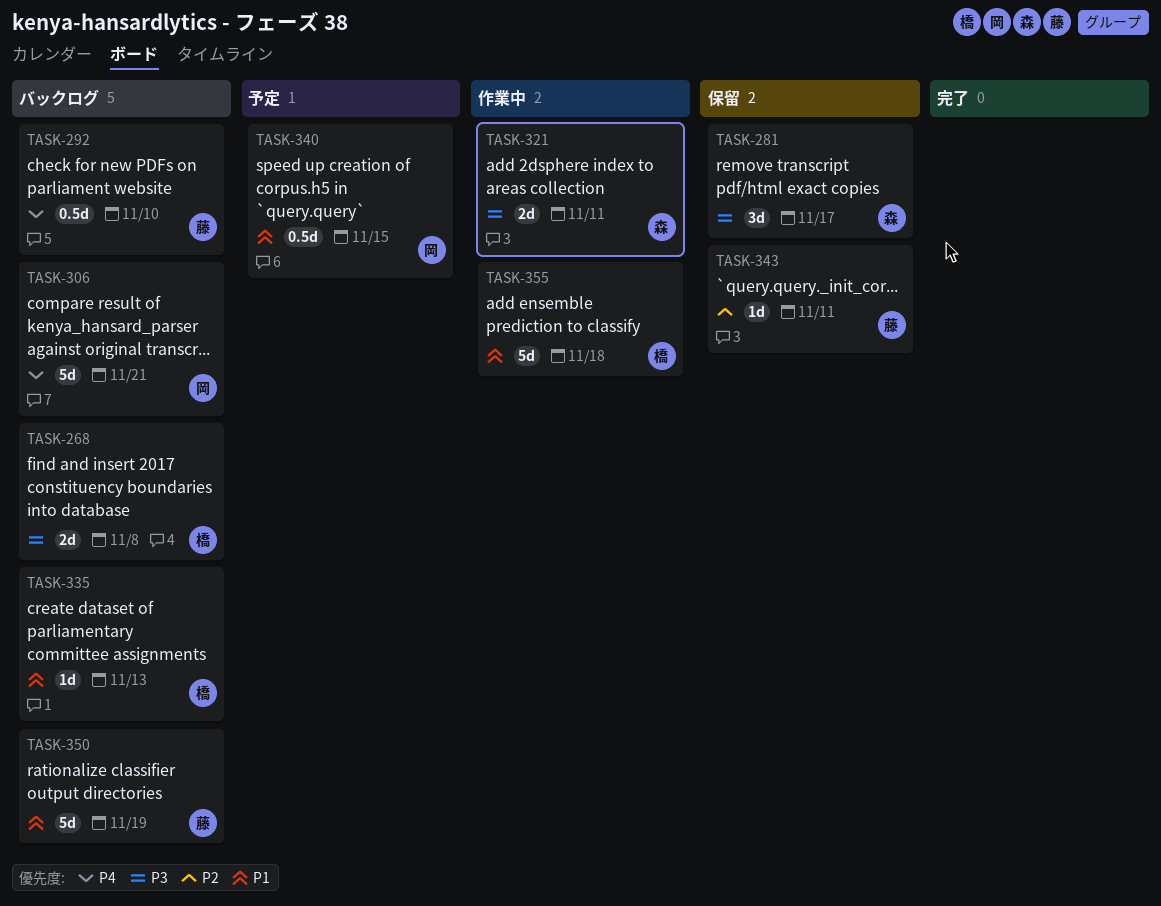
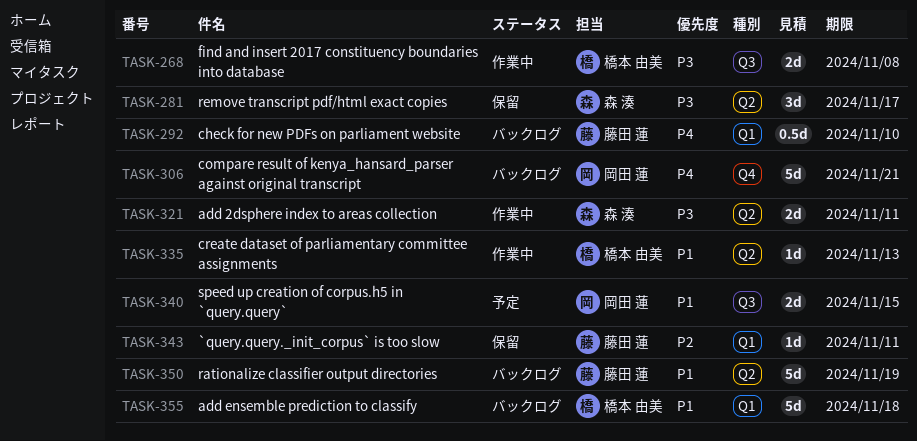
TASK-268, status: バックログ -> 作業中
TASK-335, status: バックログ -> 作業中
TASK-340, estimate: 0.5d -> 2d
TASK-355, status: 作業中 -> バックログ

